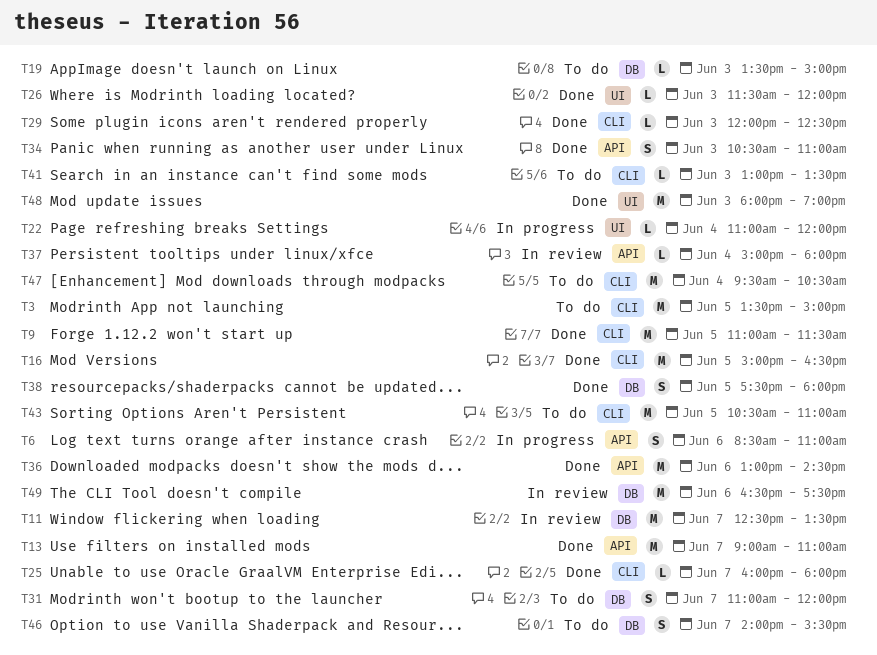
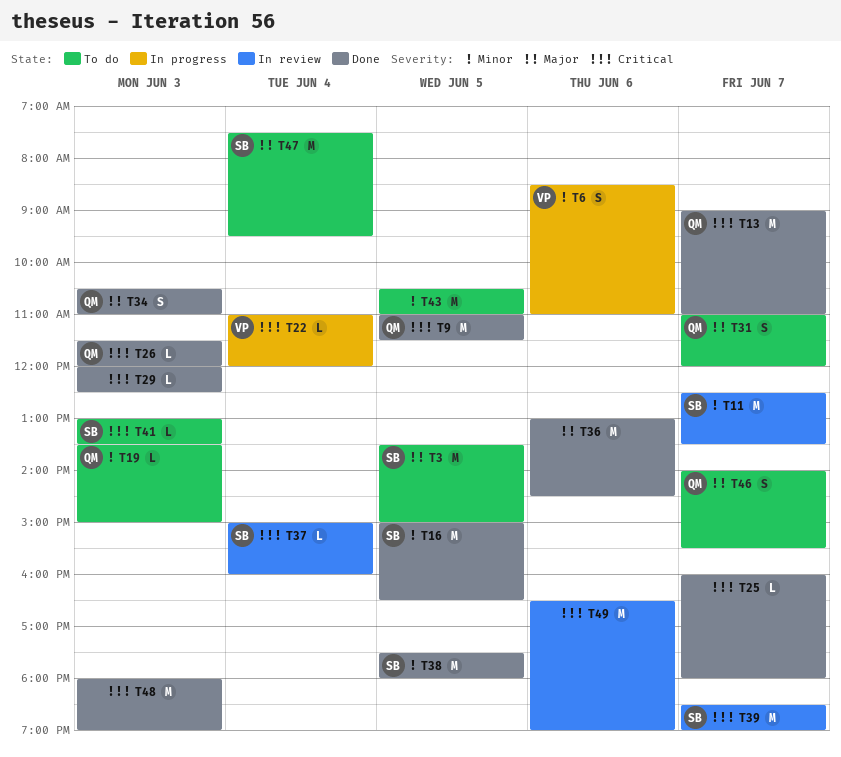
T37, ends: 18:00 -> 16:00
T38, estimate: S -> M
T39: none -> present
T47, begins: 09:30 -> 07:30
T47, ends: 10:30 -> 09:30
T49, ends: 17:30 -> 19:00

